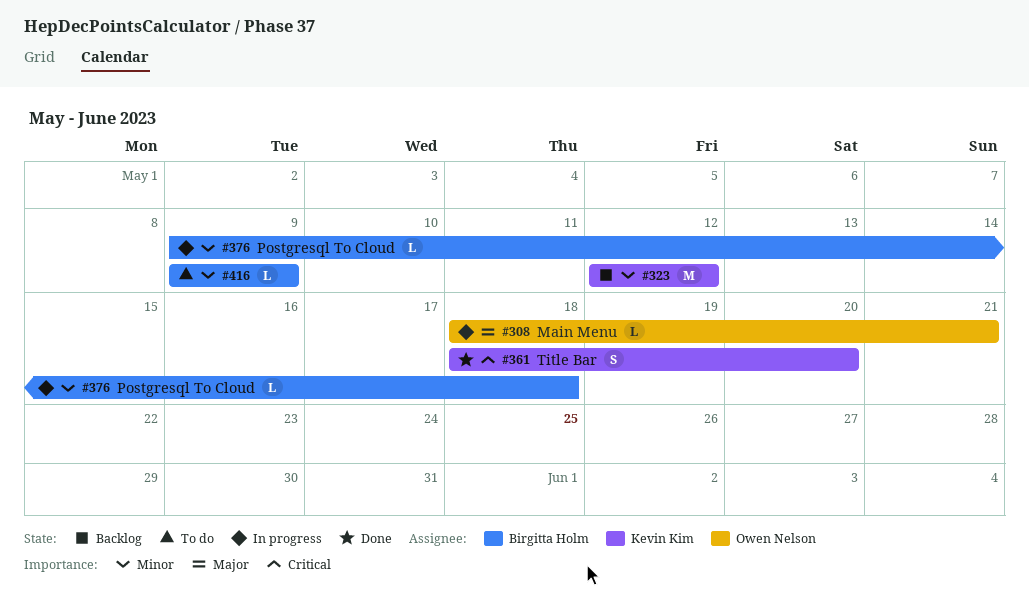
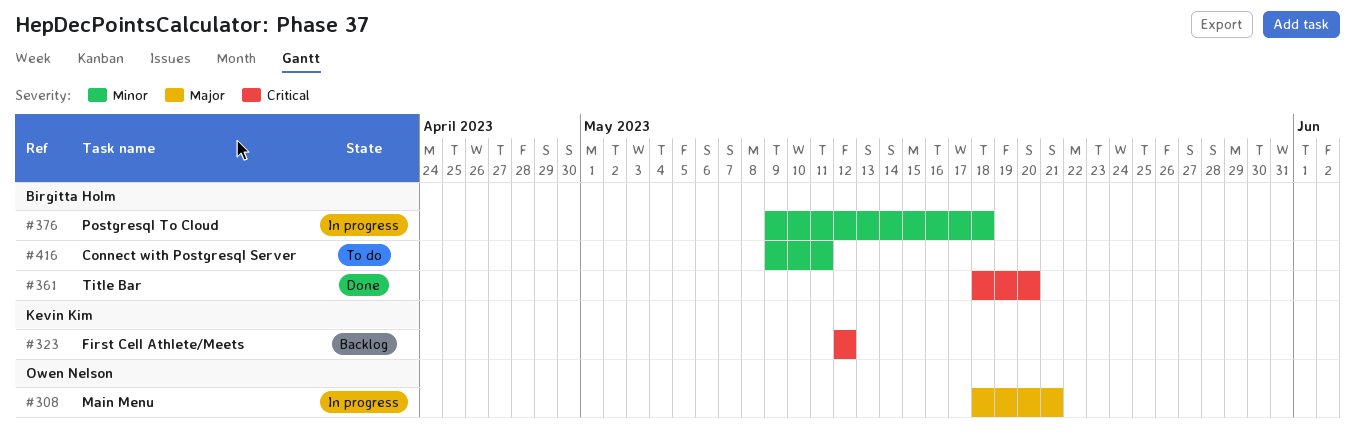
#323, priority: Minor -> Critical
#361, owner: Kevin Kim -> Birgitta Holm
#416, due: May 9 -> May 11

